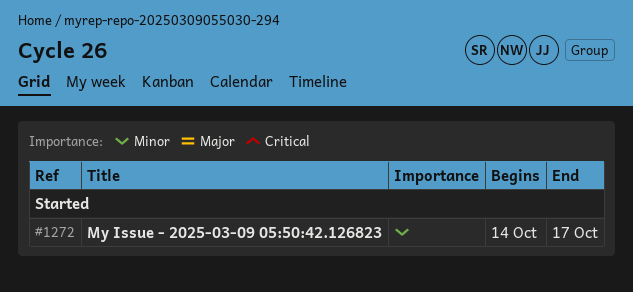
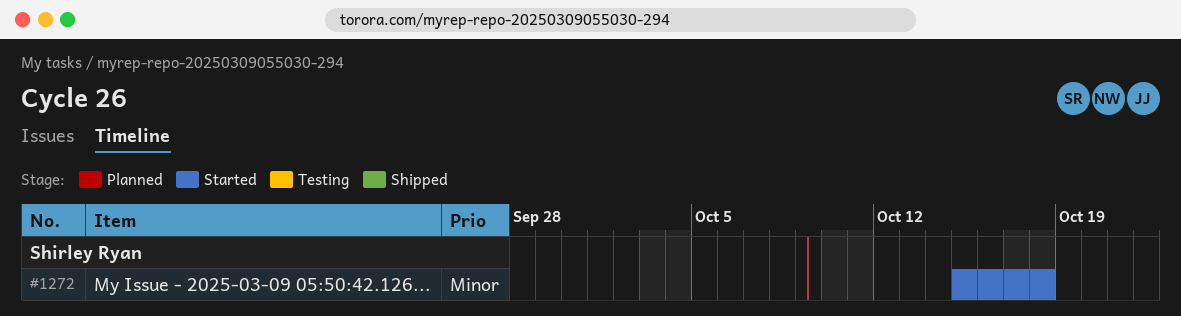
#1272, start: Oct 14 -> Oct 15
#1272, due: Oct 17 -> Oct 18

